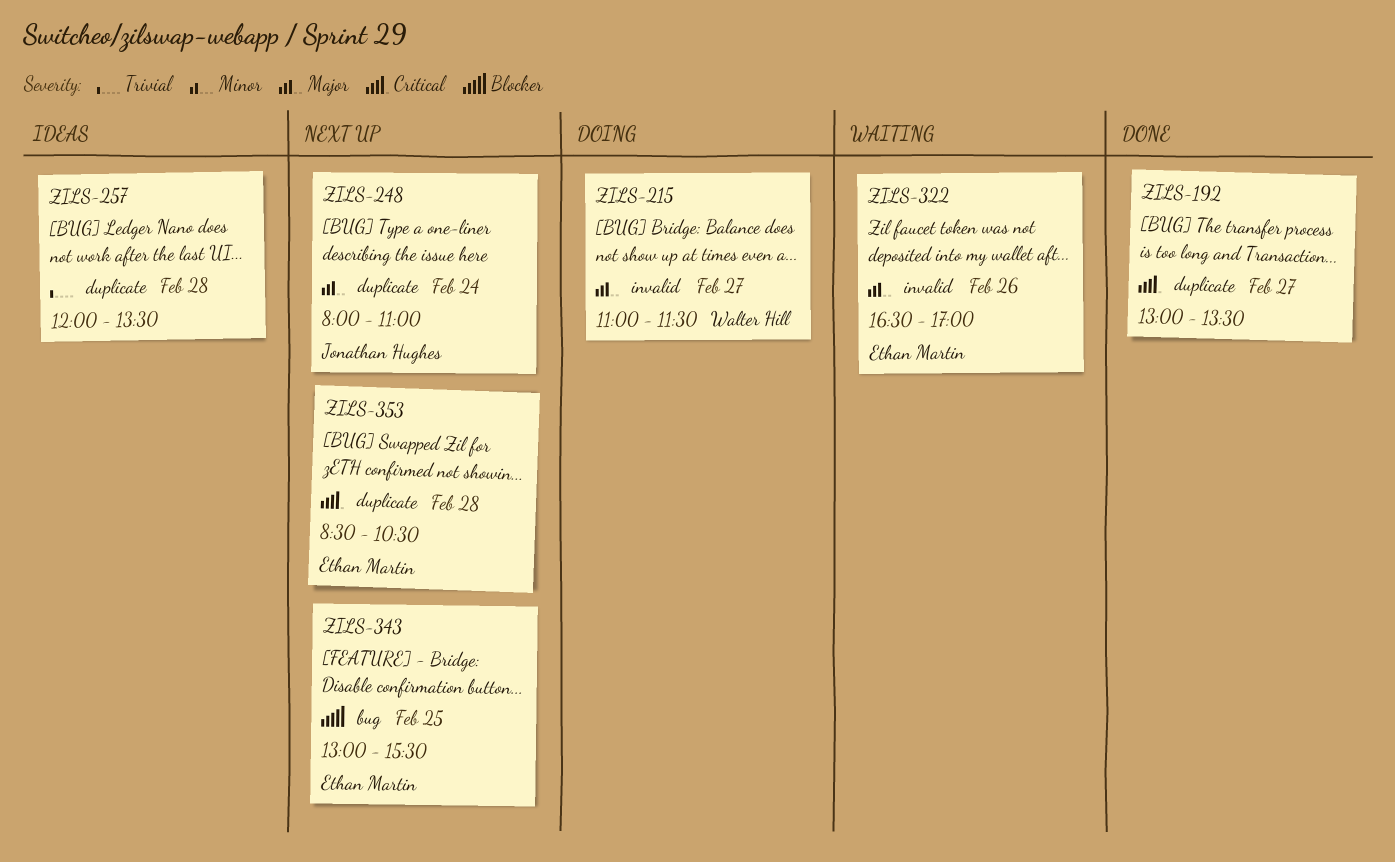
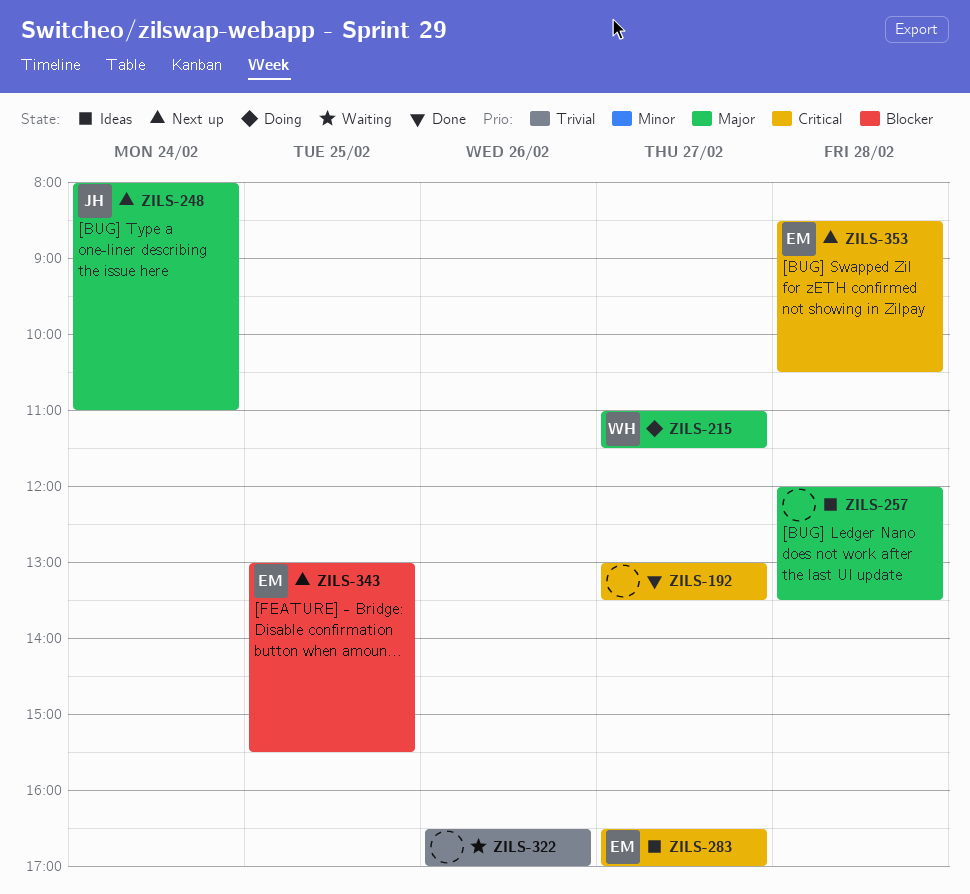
ZILS-257, priority: Trivial -> Major
ZILS-283: none -> present
ZILS-322, owner: Ethan Martin -> none
ZILS-322, priority: Major -> Trivial

